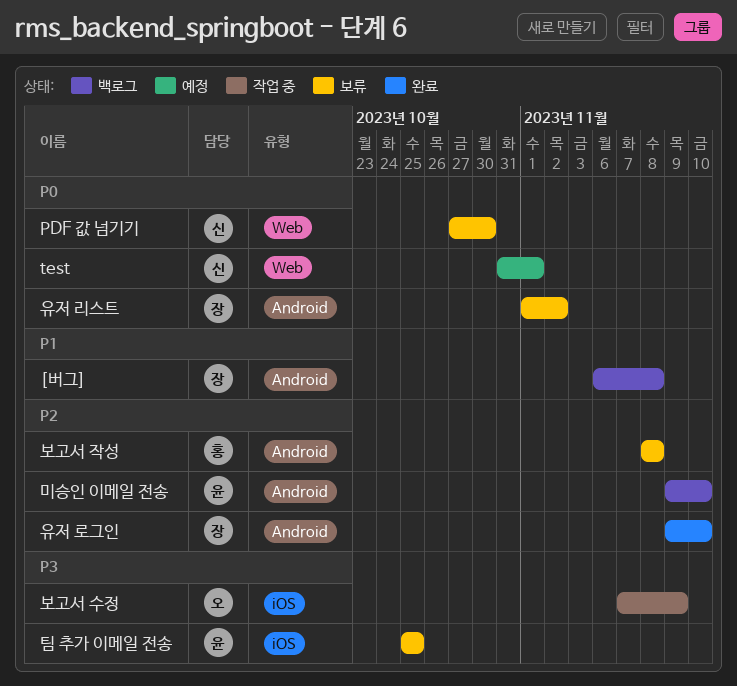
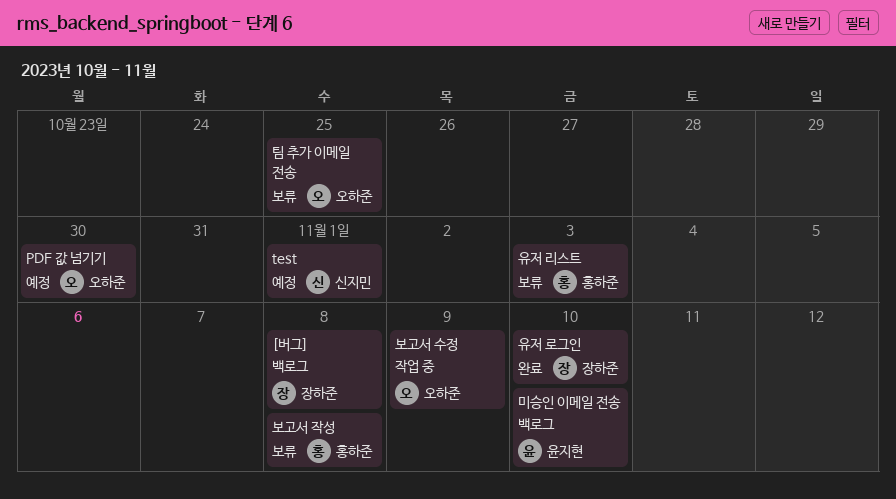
PDF 값 넘기기, status: 보류 -> 예정
PDF 값 넘기기, owner: 신지민 -> 오하준
유저 리스트, owner: 장하준 -> 홍하준
유저 리스트, due: Nov 2 -> Nov 3
팀 추가 이메일 전송, owner: 윤지현 -> 오하준

